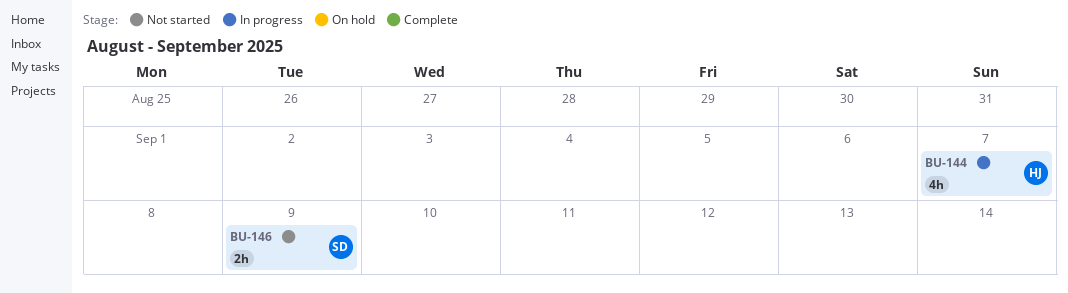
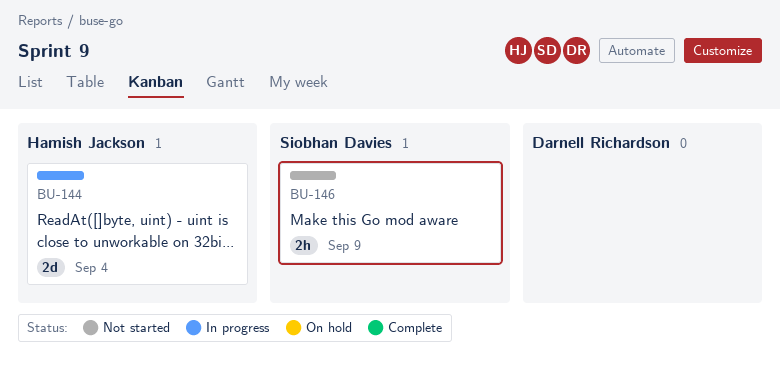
BU-144, estimate: 4h -> 2d
BU-144, due: Sep 7 -> Sep 4

